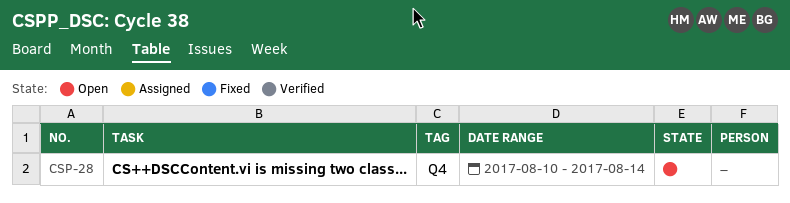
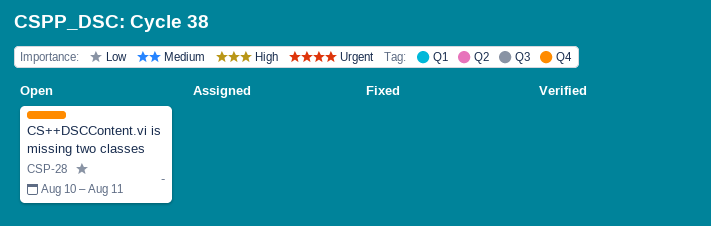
CSP-28, due: Aug 14 -> Aug 11

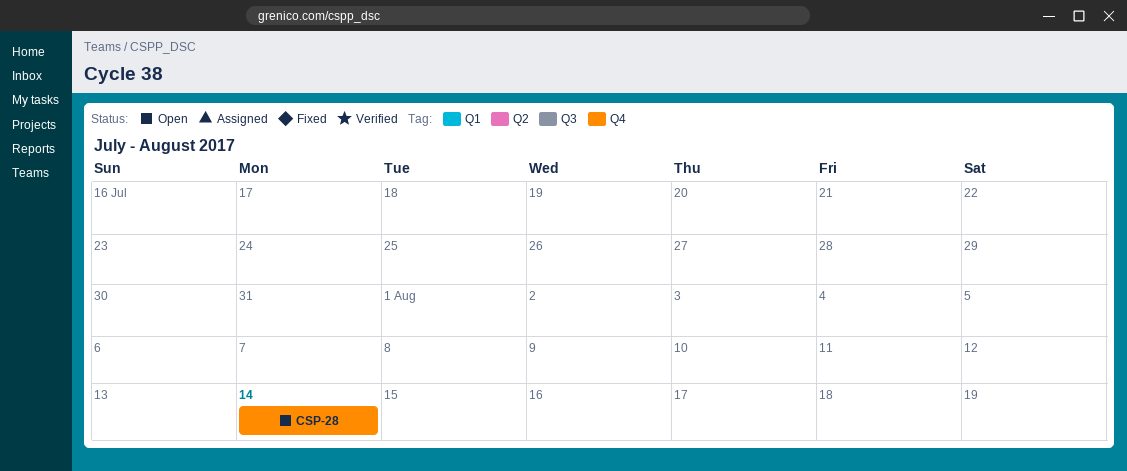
CSP-28, start: Aug 10 -> Aug 14
CSP-28, due: Aug 11 -> Aug 14

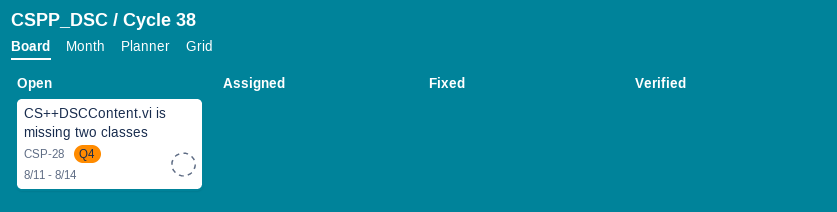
CSP-28, start: Aug 14 -> Aug 11

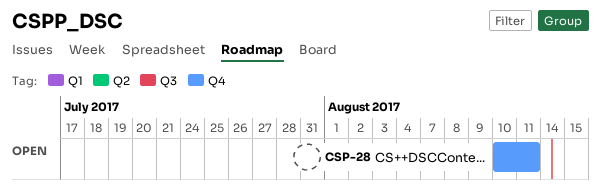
CSP-28, start: Aug 11 -> Aug 10
CSP-28, due: Aug 14 -> Aug 11

